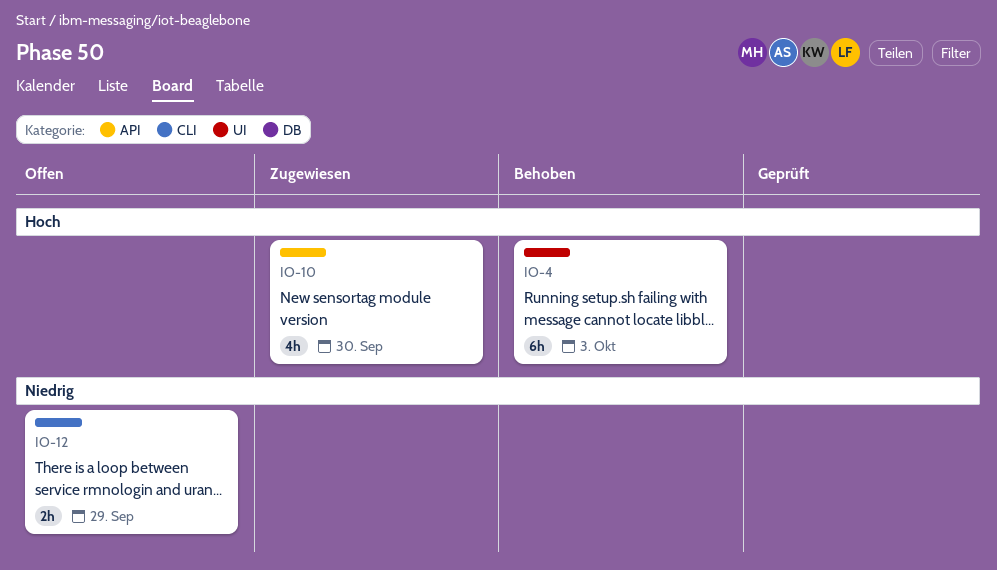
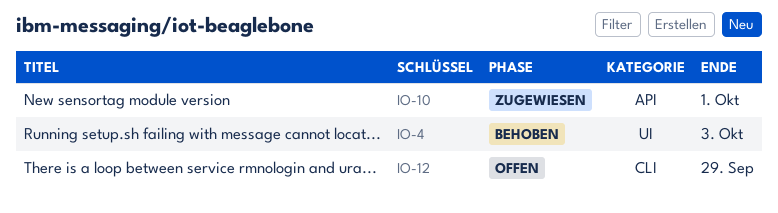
IO-10, due: Sep 30 -> Oct 1

